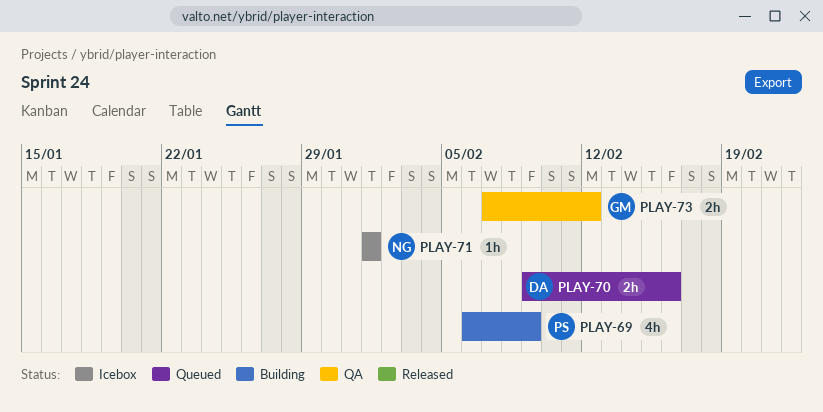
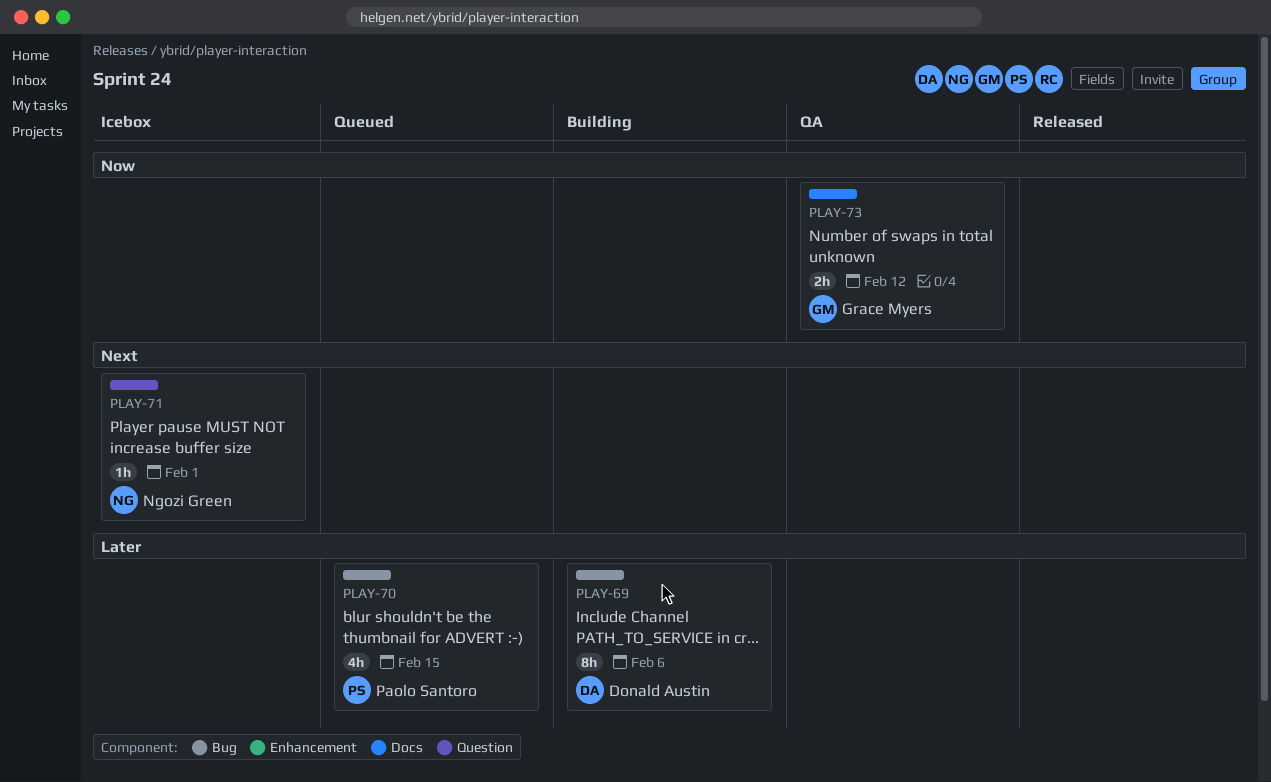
PLAY-69, owner: Paolo Santoro -> Donald Austin
PLAY-69, estimate: 4h -> 8h
PLAY-69, due: Feb 9 -> Feb 6
PLAY-70, owner: Donald Austin -> Paolo Santoro
PLAY-70, estimate: 2h -> 4h
PLAY-70, due: Feb 16 -> Feb 15

